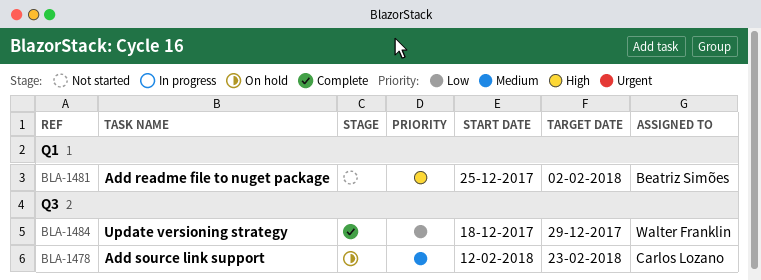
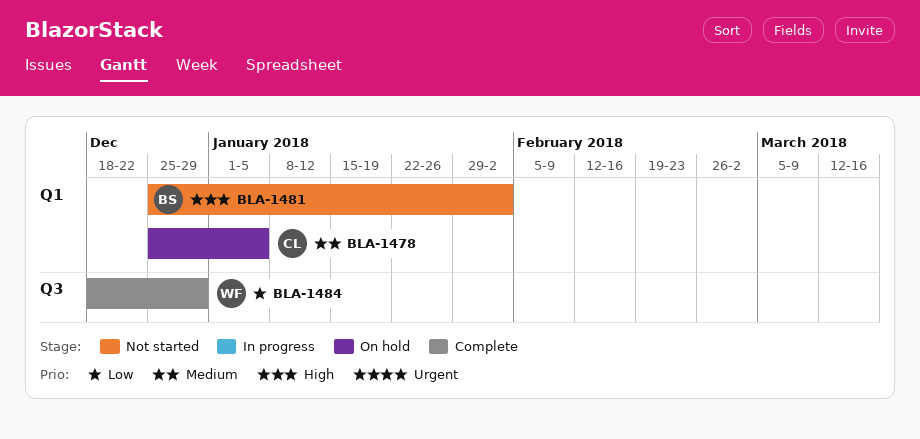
BLA-1478, label: Q3 -> Q1
BLA-1478, start: Feb 12 -> Dec 25
BLA-1478, due: Feb 23 -> Jan 5

